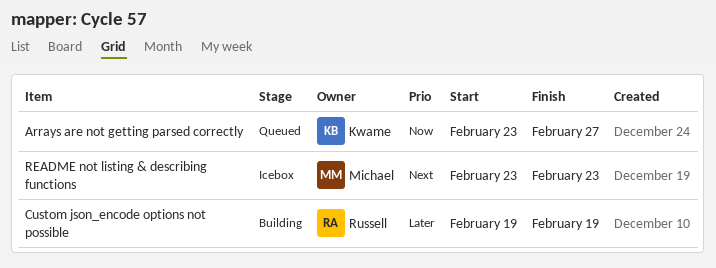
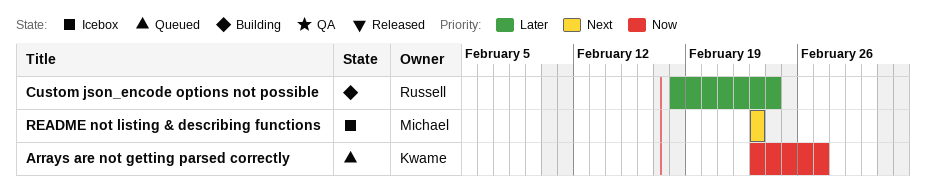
Custom json_encode options not possible, start: Feb 19 -> Feb 18
Custom json_encode options not possible, due: Feb 19 -> Feb 24

